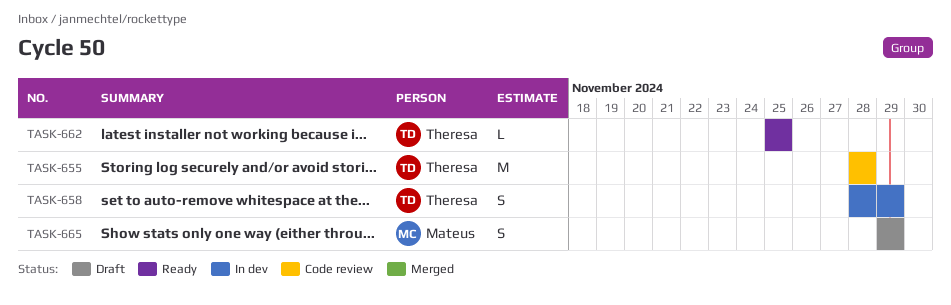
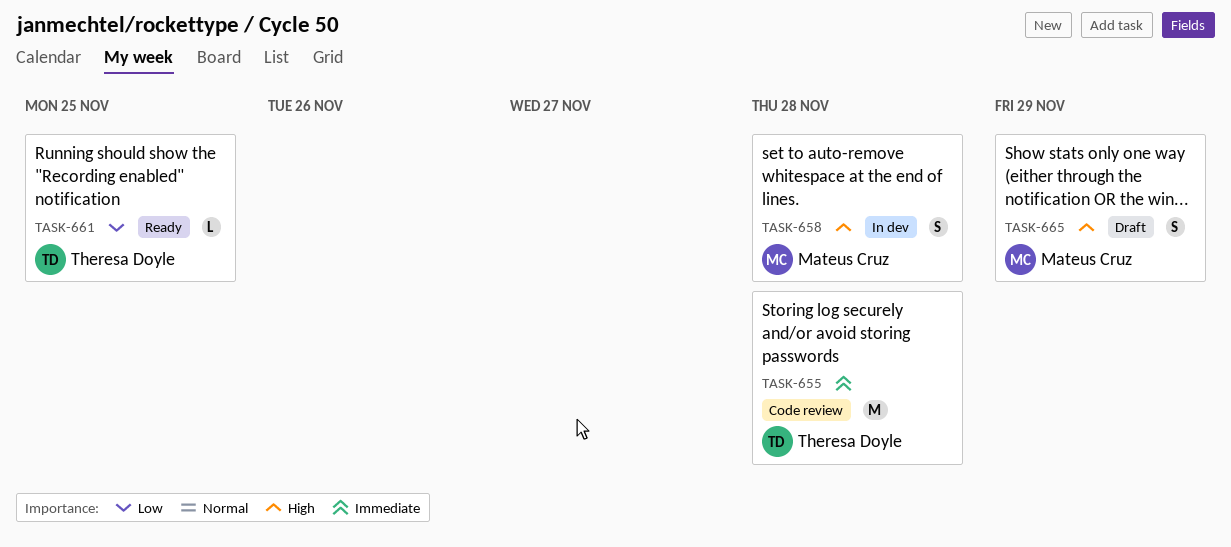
TASK-658, owner: Theresa Doyle -> Mateus Cruz
TASK-658, due: Nov 29 -> Nov 28
TASK-661: none -> present
TASK-662: present -> none

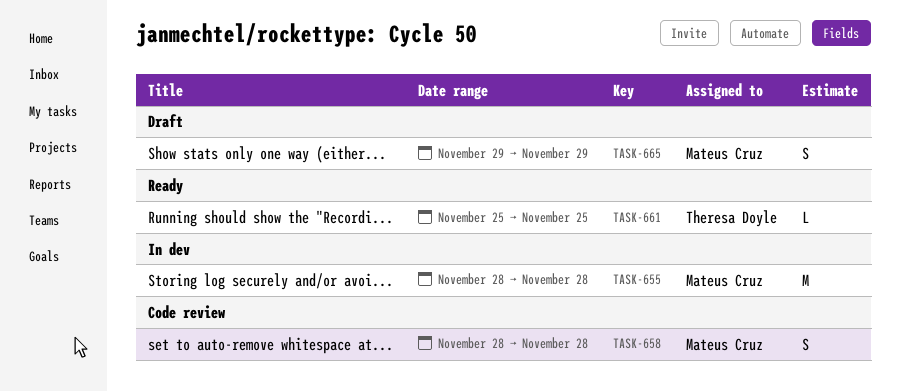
TASK-655, status: Code review -> In dev
TASK-655, owner: Theresa Doyle -> Mateus Cruz
TASK-658, status: In dev -> Code review

